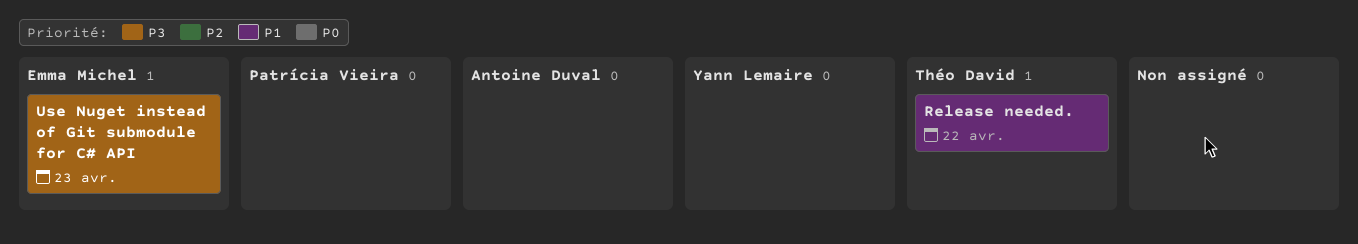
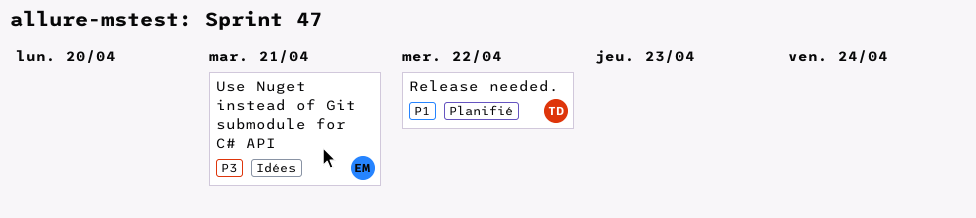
Use Nuget instead of Git submodule for C# API, due: Apr 23 -> Apr 21

